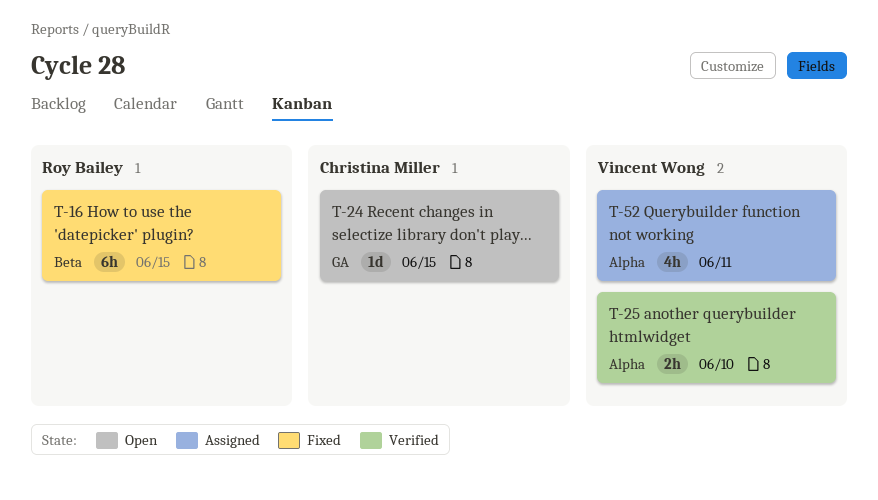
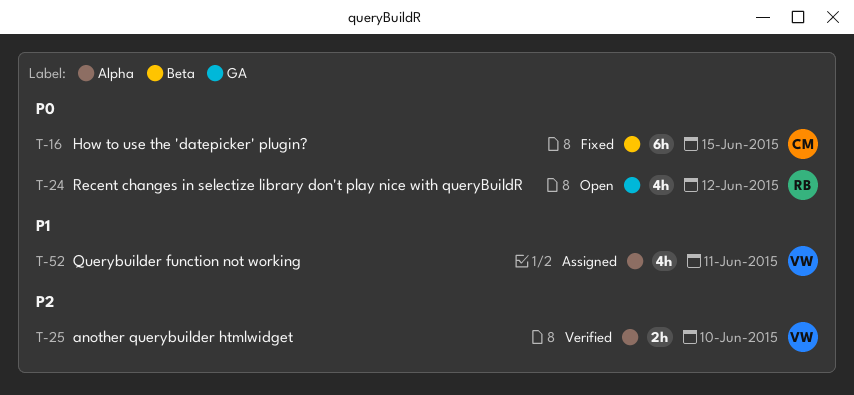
T-16, owner: Roy Bailey -> Christina Miller
T-24, owner: Christina Miller -> Roy Bailey
T-24, estimate: 1d -> 4h
T-24, due: Jun 15 -> Jun 12

